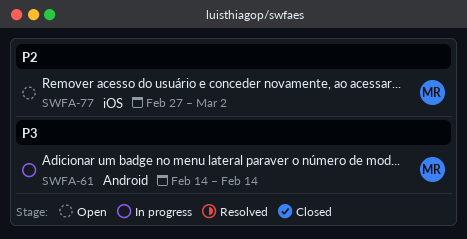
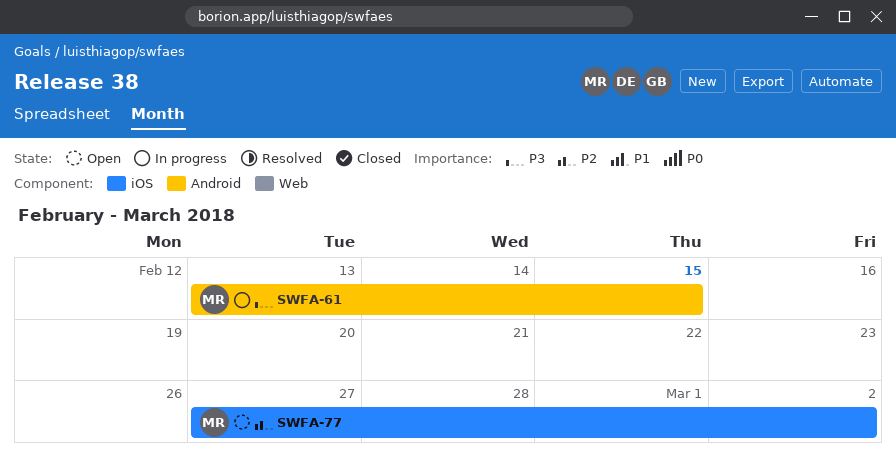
SWFA-61, start: Feb 14 -> Feb 13
SWFA-61, due: Feb 14 -> Feb 15

